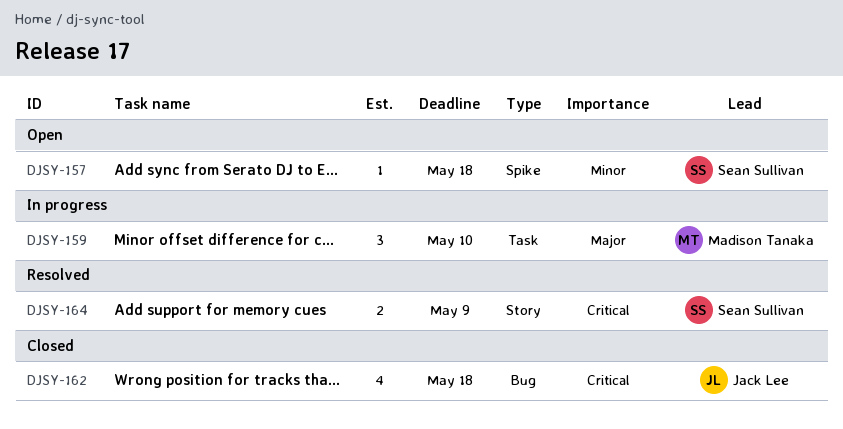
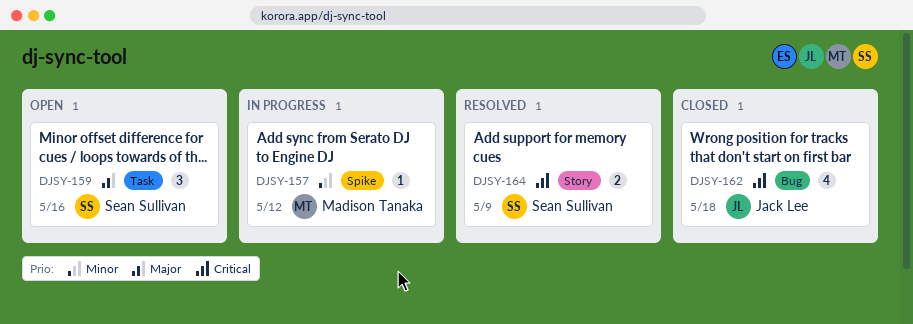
DJSY-157, status: Open -> In progress
DJSY-157, owner: Sean Sullivan -> Madison Tanaka
DJSY-157, due: May 18 -> May 12
DJSY-159, status: In progress -> Open
DJSY-159, owner: Madison Tanaka -> Sean Sullivan
DJSY-159, due: May 10 -> May 16

